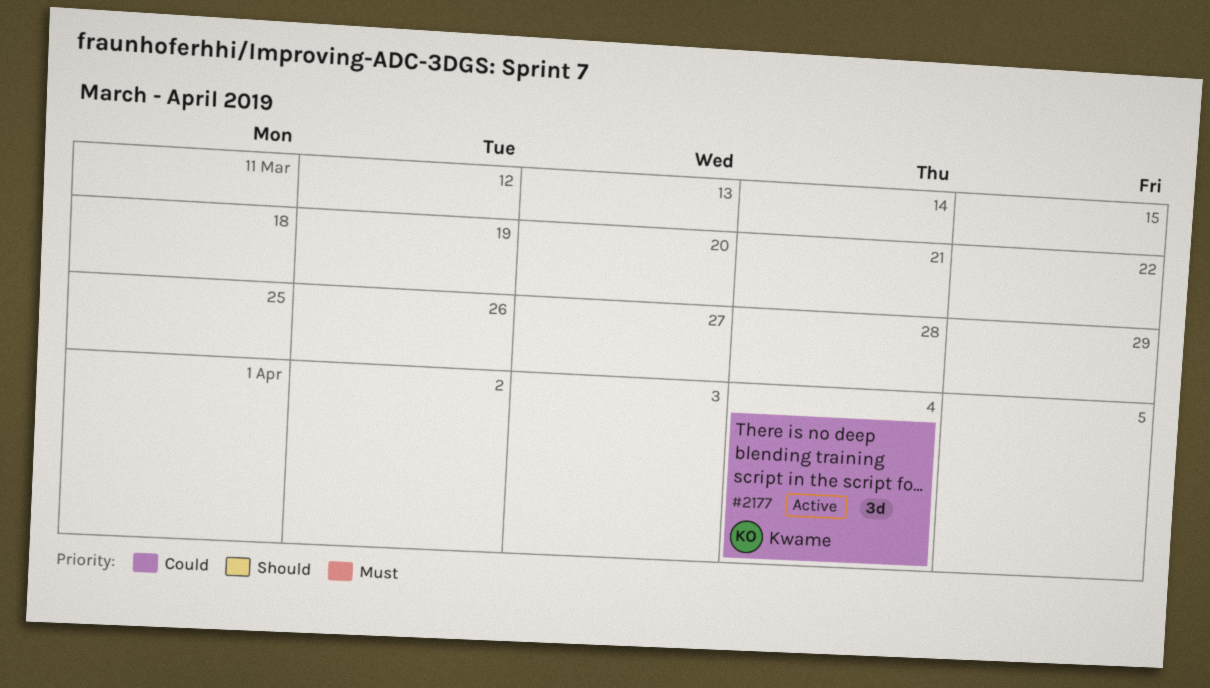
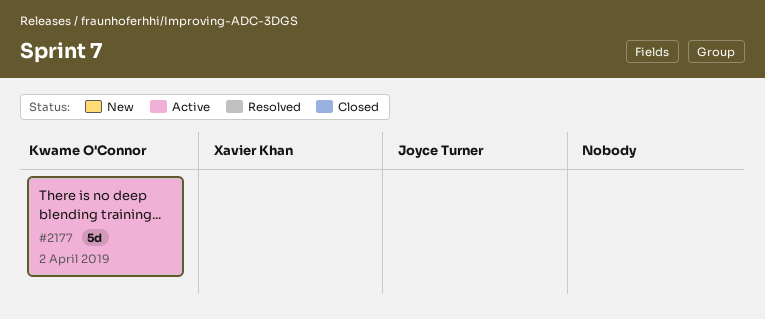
#2177, estimate: 3d -> 5d
#2177, due: Apr 4 -> Apr 2

